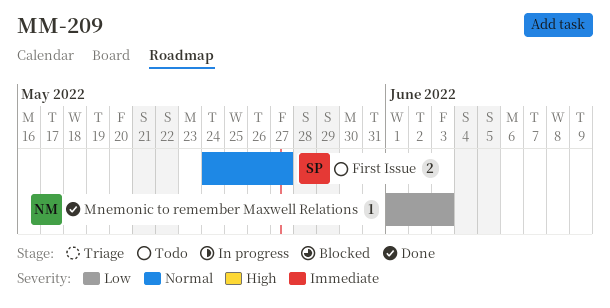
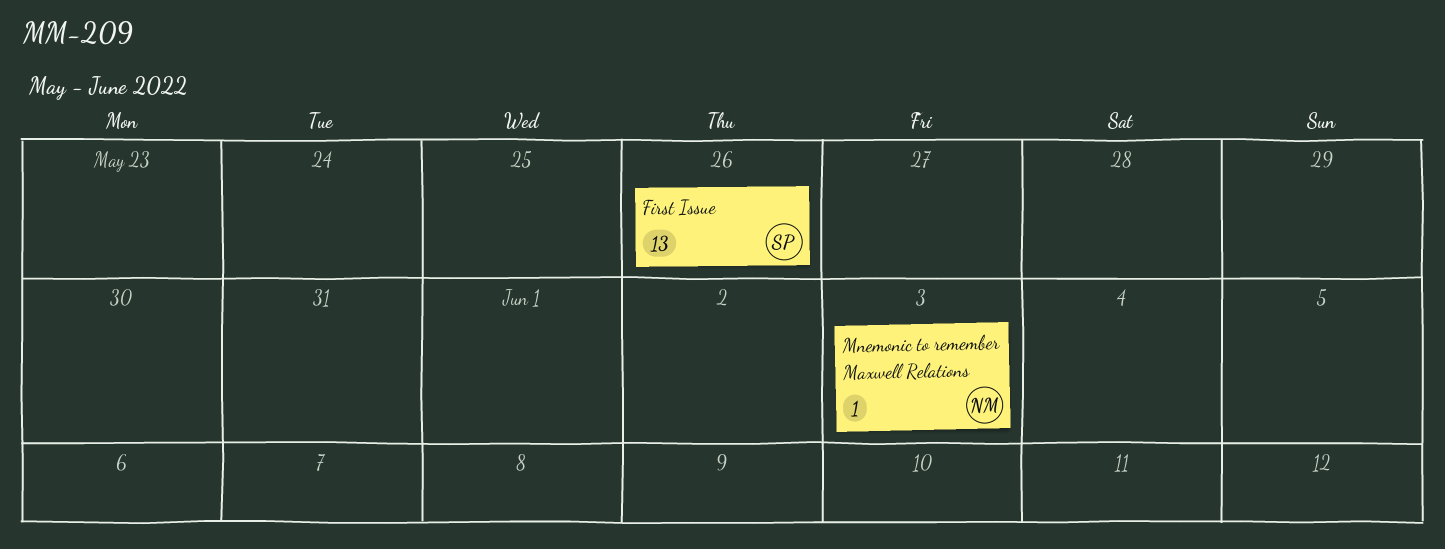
First Issue, estimate: 2 -> 13
First Issue, due: May 27 -> May 26

